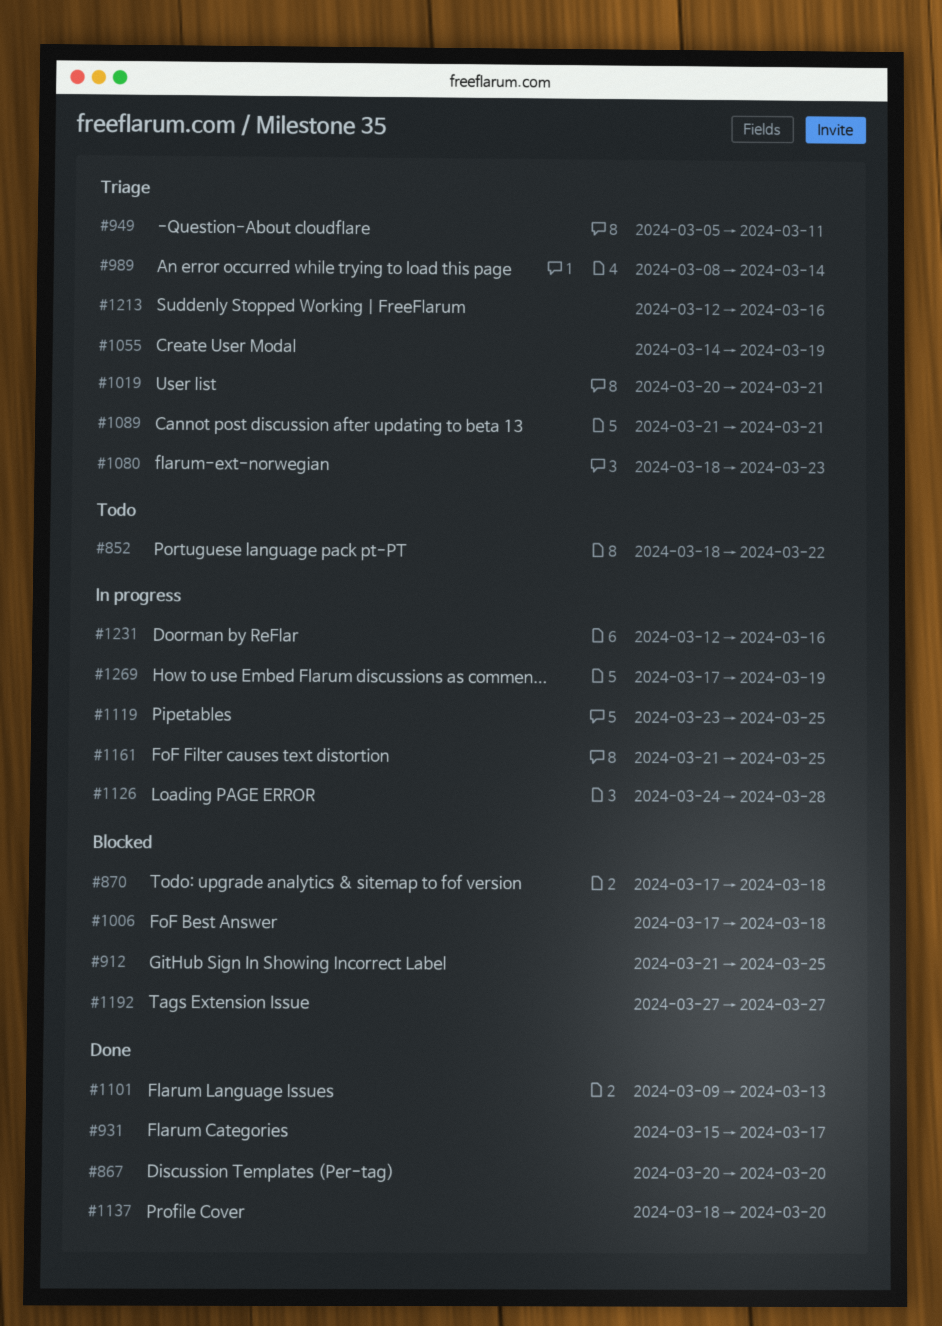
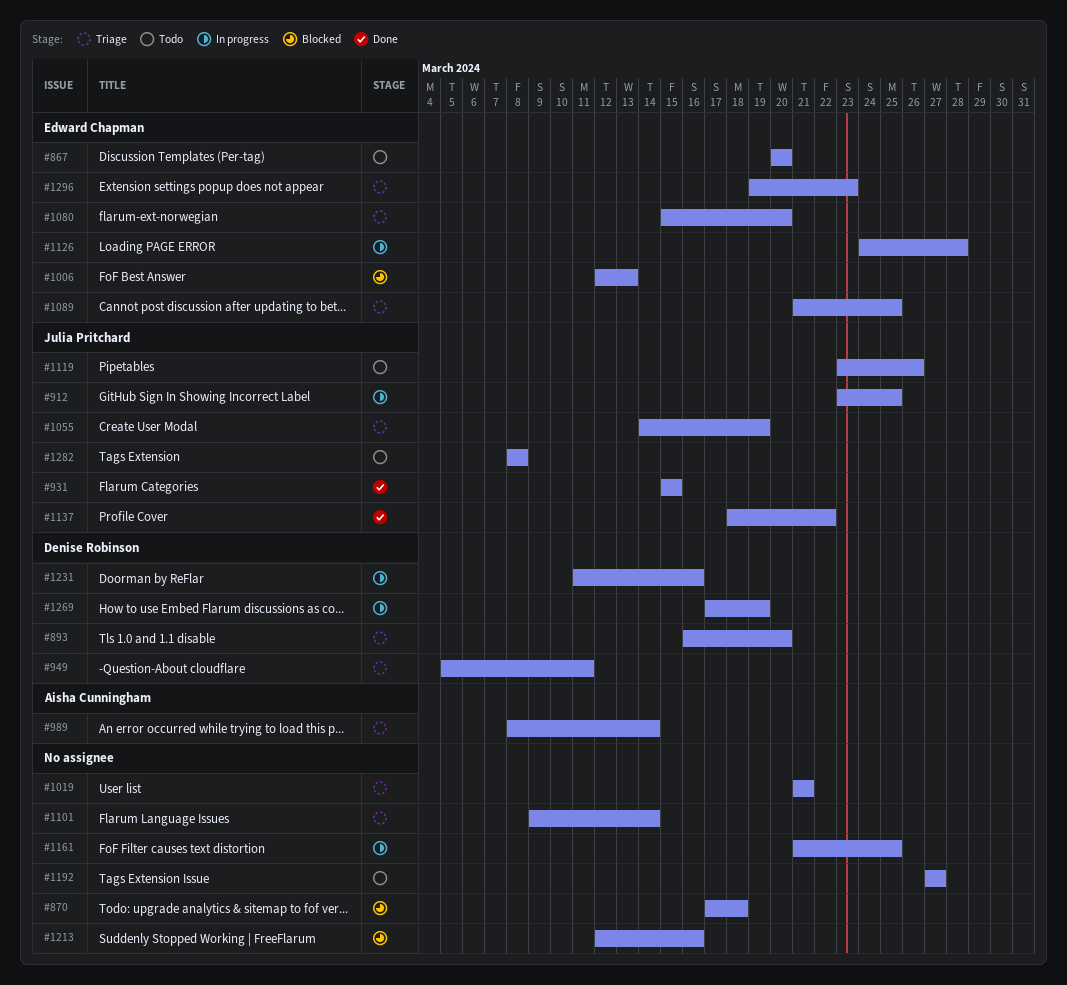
#852: present -> none
#867, status: Done -> Todo
#893: none -> present
#912, status: Blocked -> In progress
#912, start: Mar 21 -> Mar 23
#931, due: Mar 17 -> Mar 15
#1006, start: Mar 17 -> Mar 12
#1006, due: Mar 18 -> Mar 13
#1019, start: Mar 20 -> Mar 21
#1080, start: Mar 18 -> Mar 15
#1080, due: Mar 23 -> Mar 20
#1089, due: Mar 21 -> Mar 25
#1101, status: Done -> Triage
#1101, due: Mar 13 -> Mar 14
#1119, status: In progress -> Todo
#1119, due: Mar 25 -> Mar 26
#1137, due: Mar 20 -> Mar 22
#1192, status: Blocked -> Todo
#1213, status: Triage -> Blocked
#1231, start: Mar 12 -> Mar 11
#1282: none -> present
#1296: none -> present

